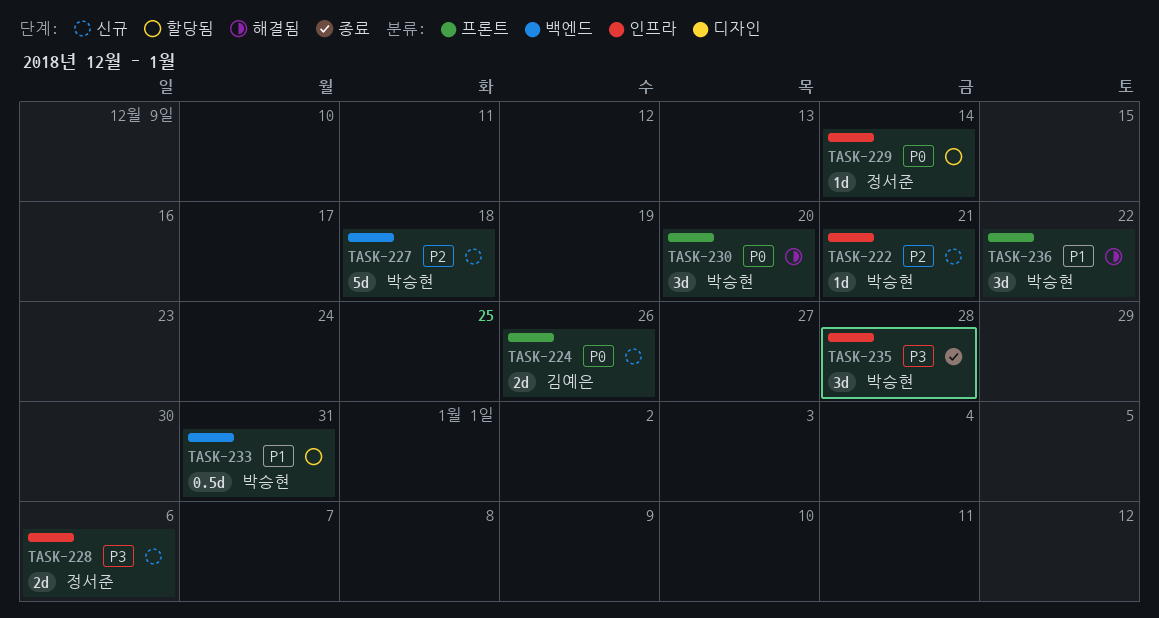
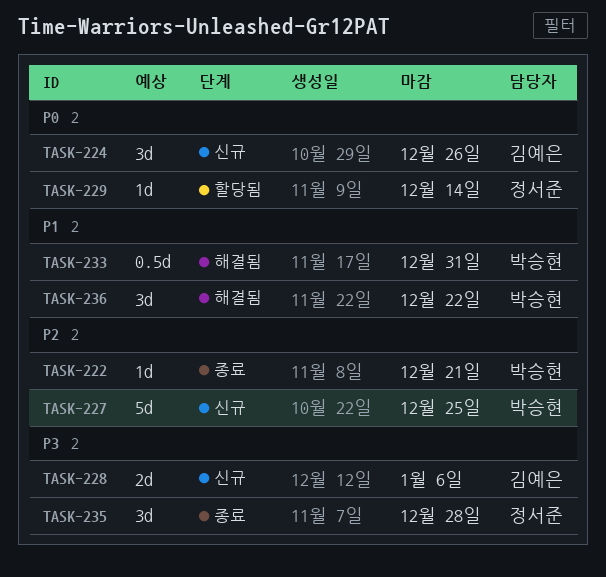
TASK-222, status: 신규 -> 종료
TASK-224, estimate: 2d -> 3d
TASK-227, due: Dec 18 -> Dec 25
TASK-228, owner: 정서준 -> 김예은
TASK-230: present -> none
TASK-233, status: 할당됨 -> 해결됨
TASK-235, owner: 박승현 -> 정서준

